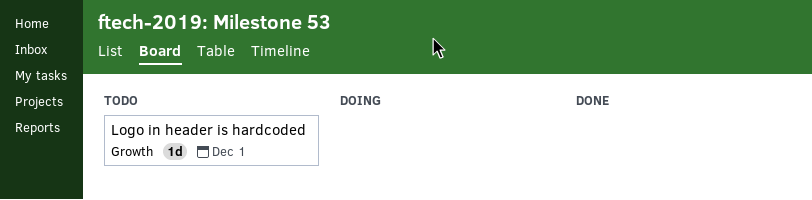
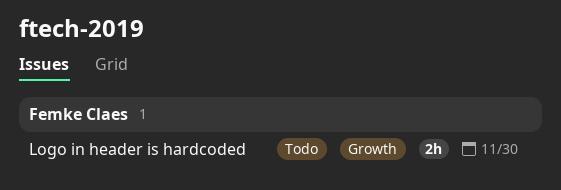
Logo in header is hardcoded, estimate: 1d -> 2h
Logo in header is hardcoded, due: Dec 1 -> Nov 30

